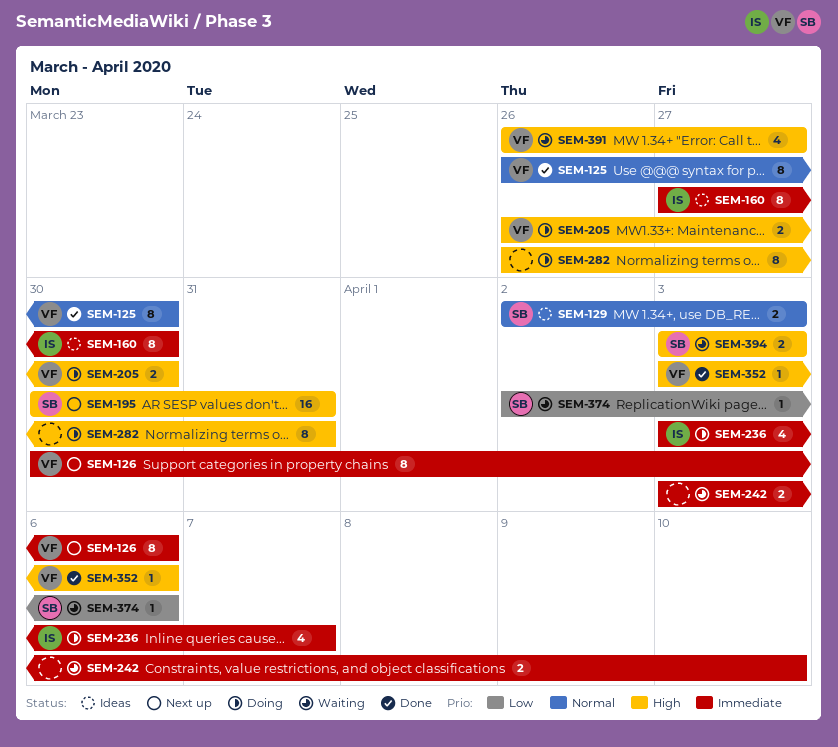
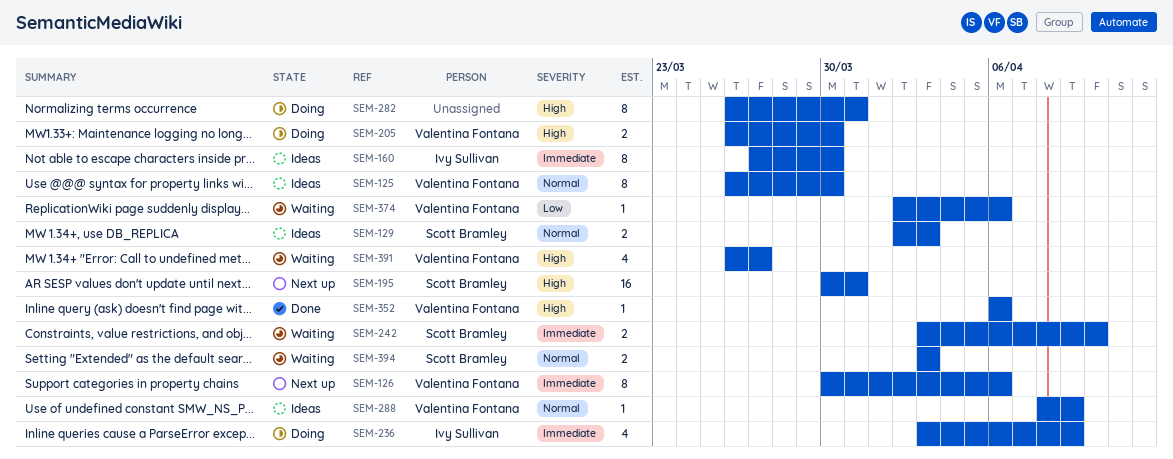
SEM-125, status: Done -> Ideas
SEM-236, due: Apr 7 -> Apr 9
SEM-242, owner: none -> Scott Bramley
SEM-288: none -> present
SEM-352, start: Apr 3 -> Apr 6
SEM-374, owner: Scott Bramley -> Valentina Fontana
SEM-394, priority: High -> Normal

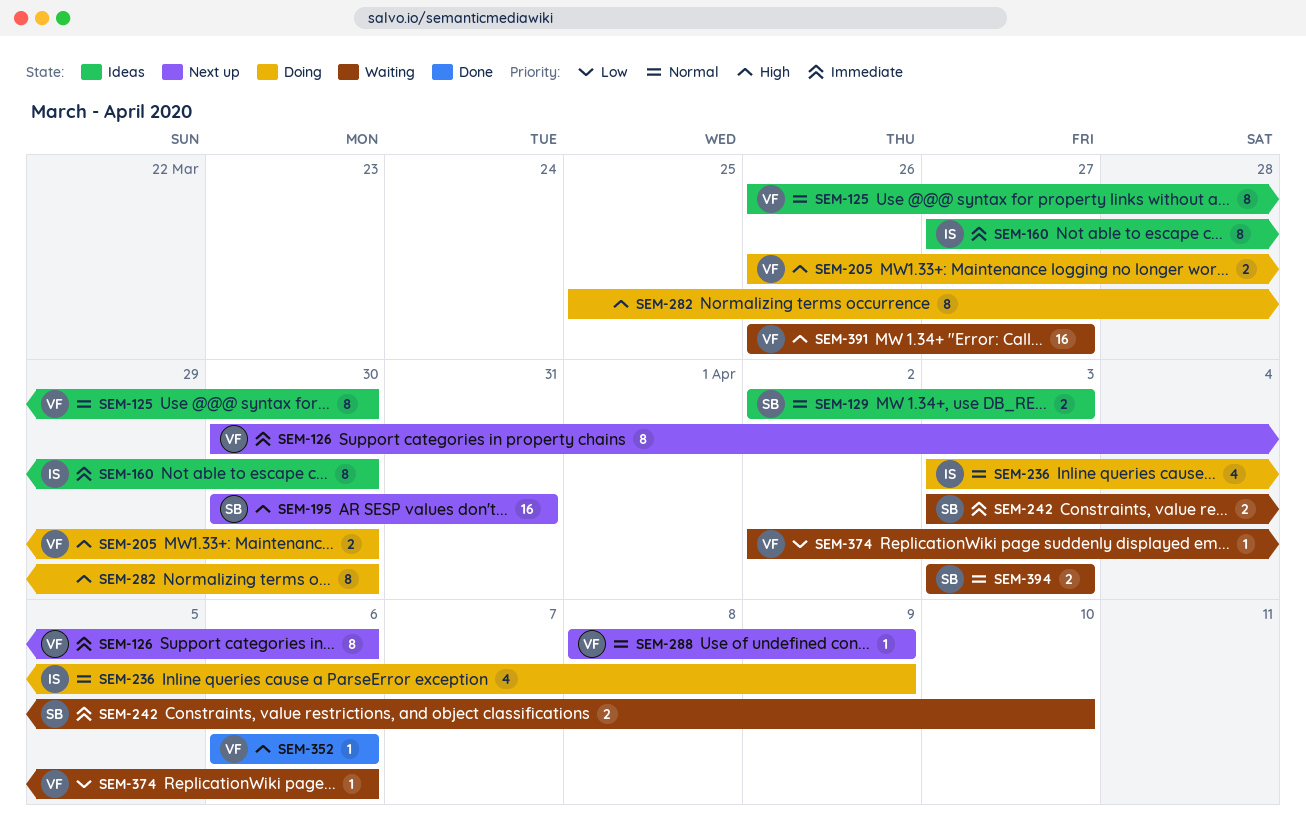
SEM-236, priority: Immediate -> Normal
SEM-282, start: Mar 26 -> Mar 25
SEM-282, due: Mar 31 -> Mar 30
SEM-288, status: Ideas -> Next up
SEM-391, estimate: 4 -> 16

